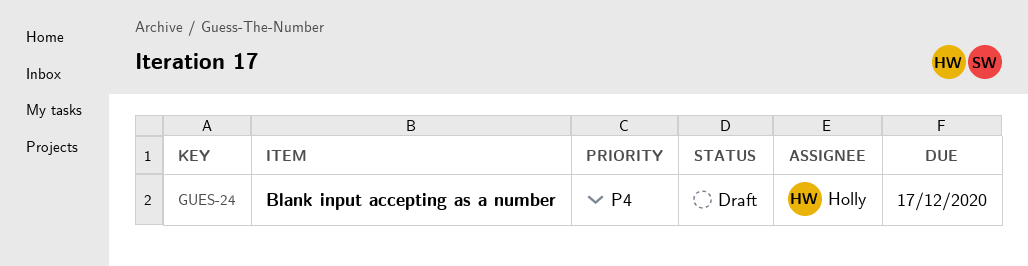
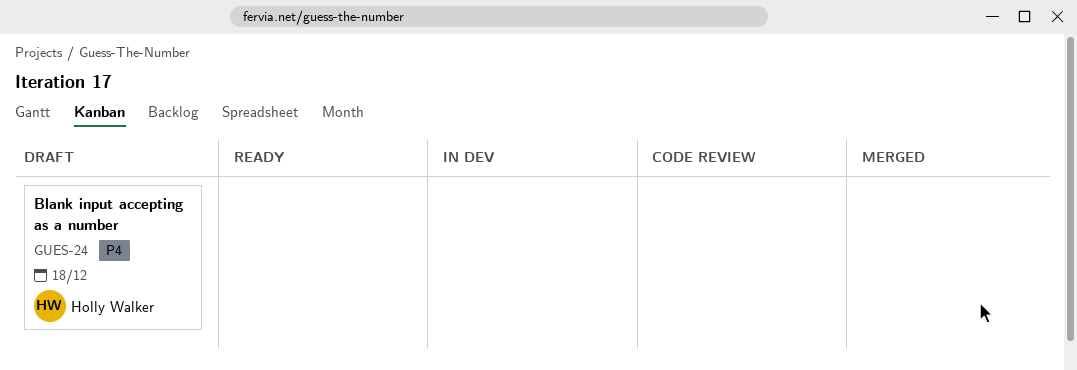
GUES-24, due: Dec 17 -> Dec 18

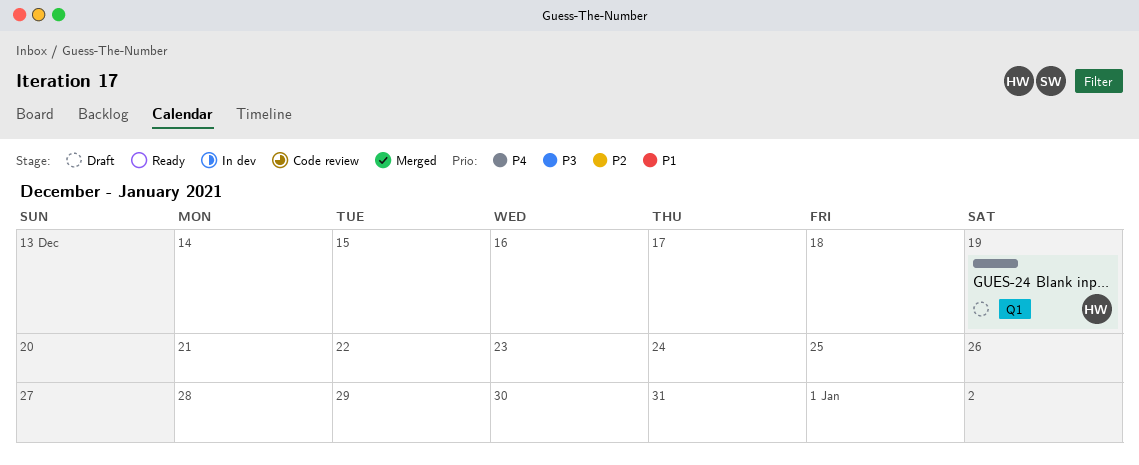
GUES-24, due: Dec 18 -> Dec 19

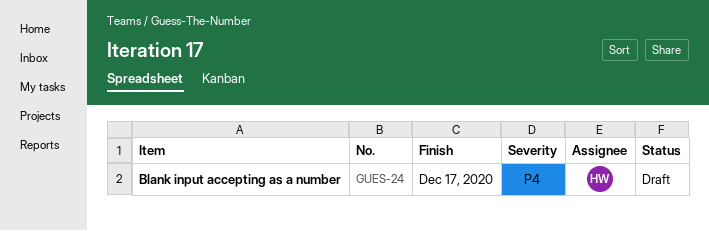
GUES-24, due: Dec 19 -> Dec 17

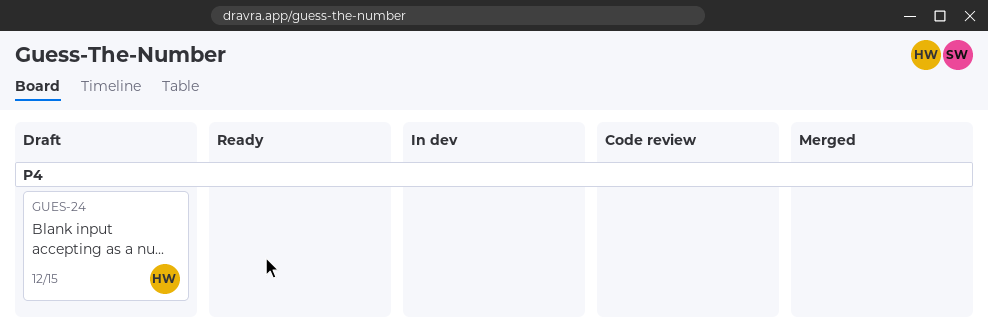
GUES-24, due: Dec 17 -> Dec 15

